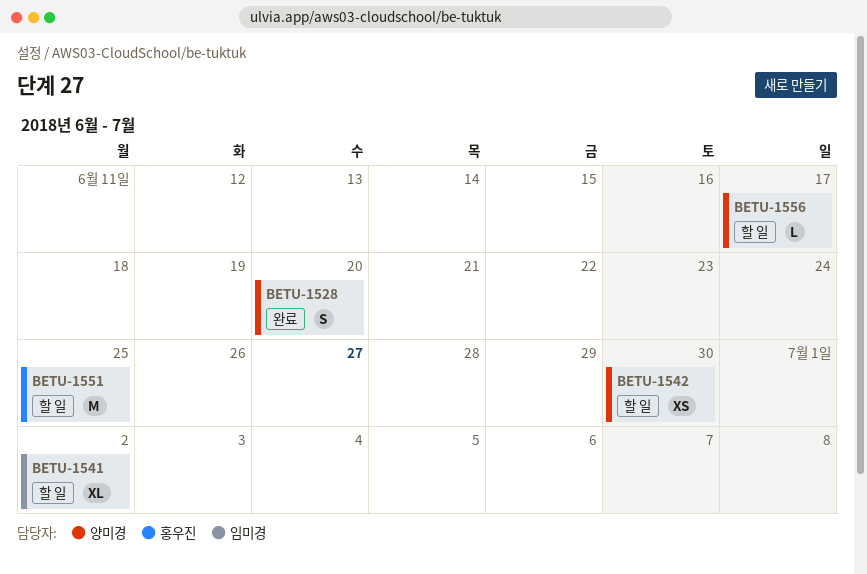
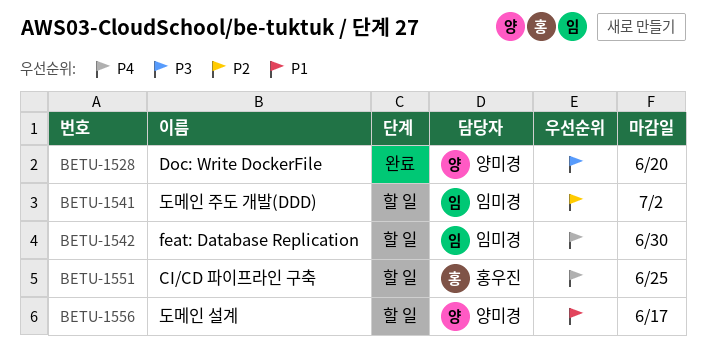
BETU-1542, owner: 양미경 -> 임미경

